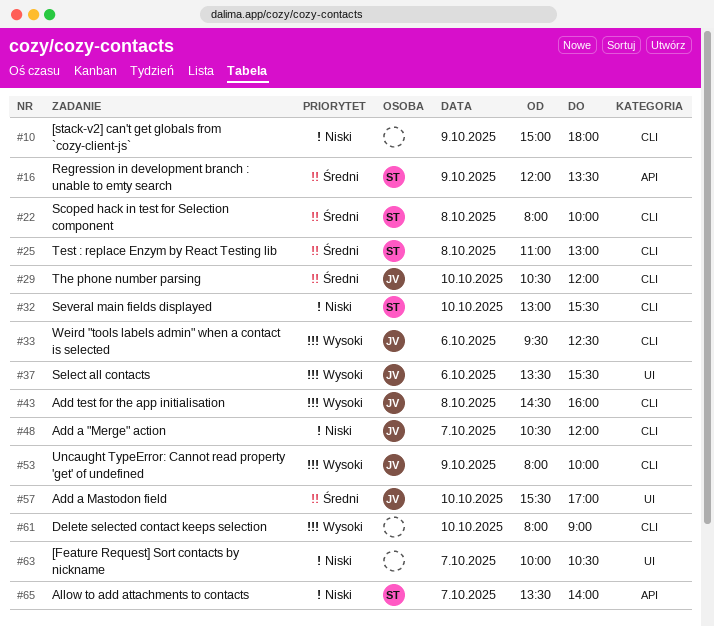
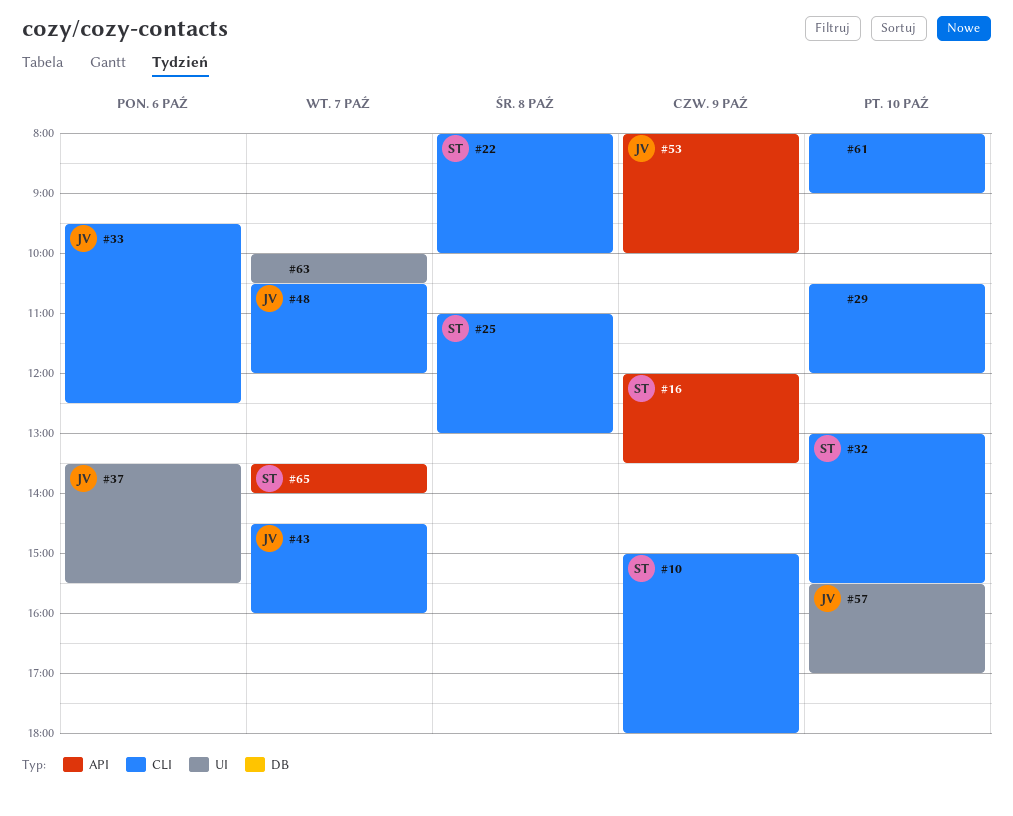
#10, owner: none -> ST
#29, owner: JV -> none
#43, day: Oct 8 -> Oct 7
#53, label: CLI -> API

